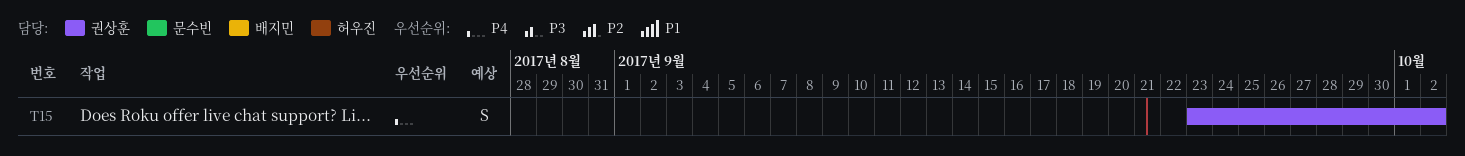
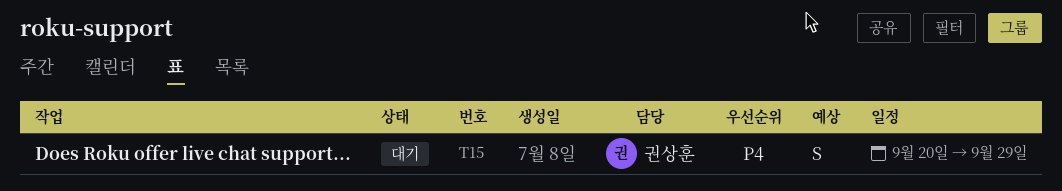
T15, start: Sep 23 -> Sep 20
T15, due: Oct 2 -> Sep 29

